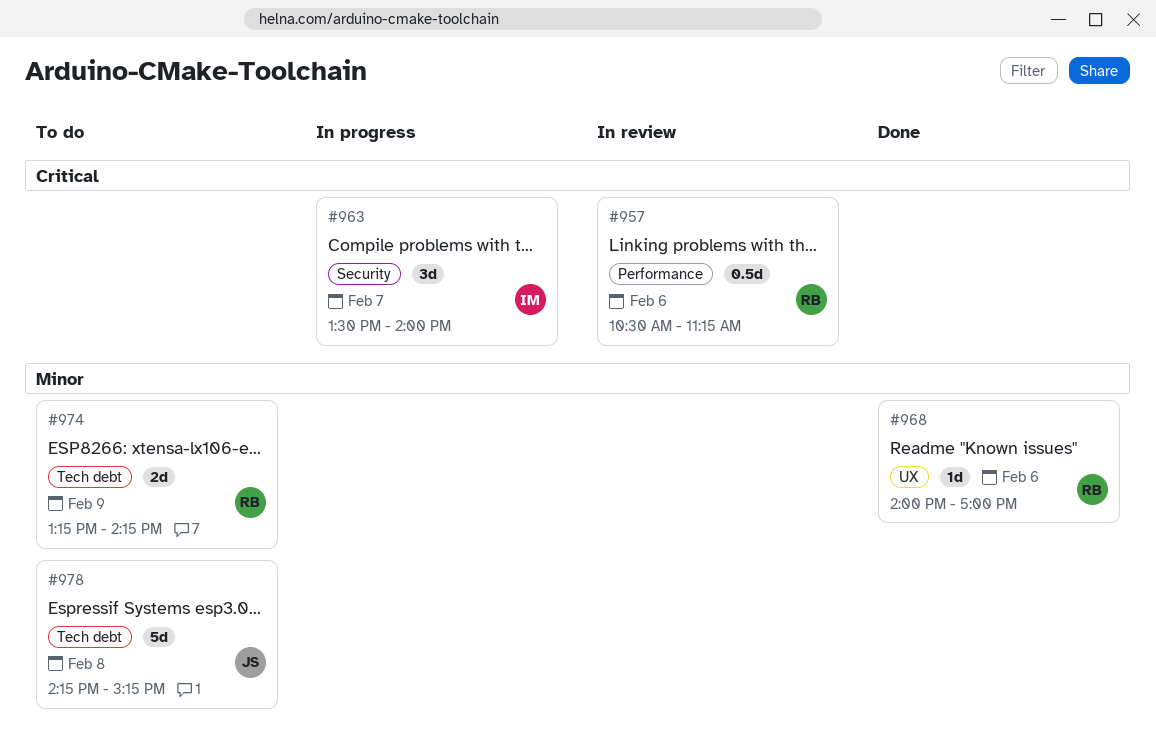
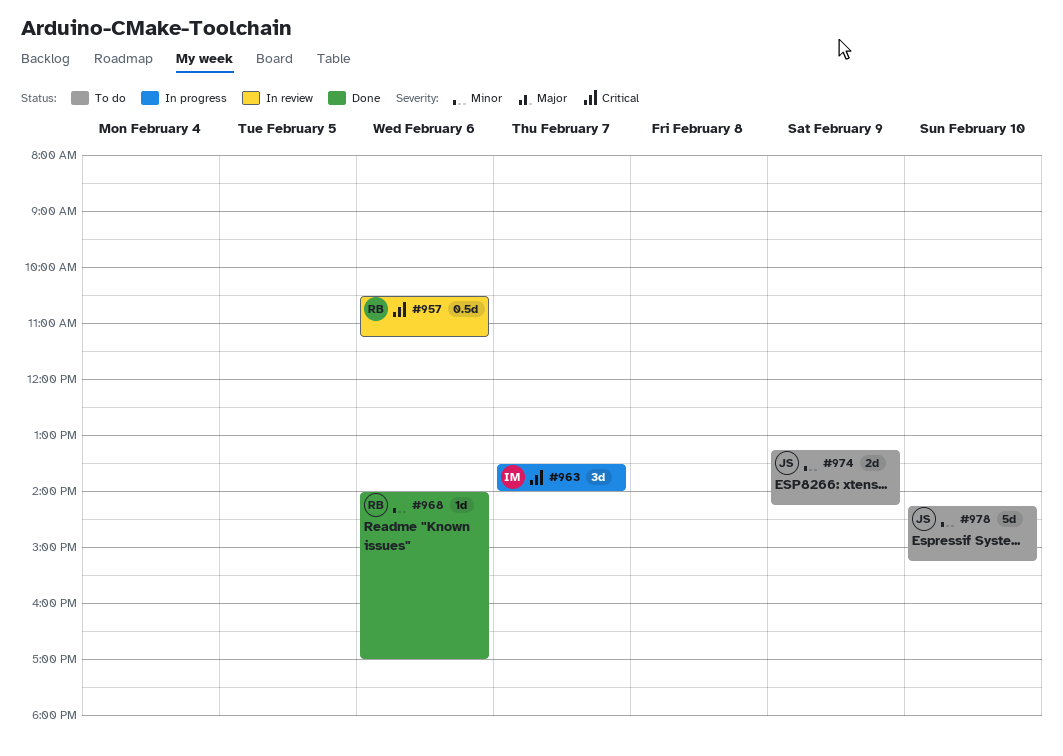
#974, owner: RB -> JS
#978, day: Feb 8 -> Feb 10

